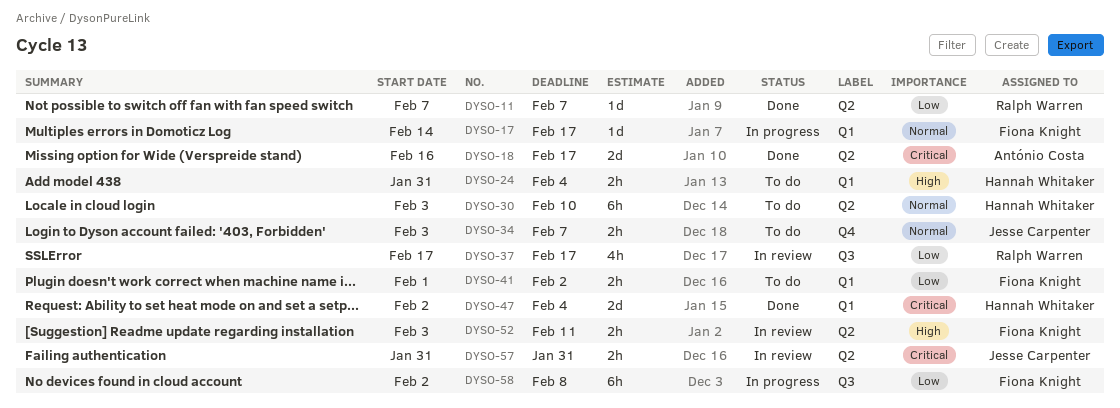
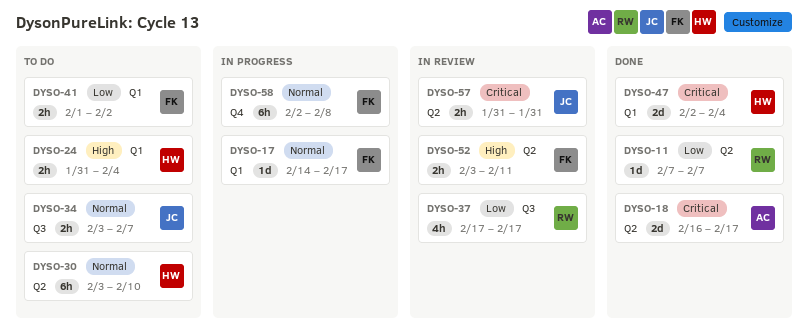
DYSO-34, label: Q4 -> Q3
DYSO-58, priority: Low -> Normal
DYSO-58, label: Q3 -> Q4

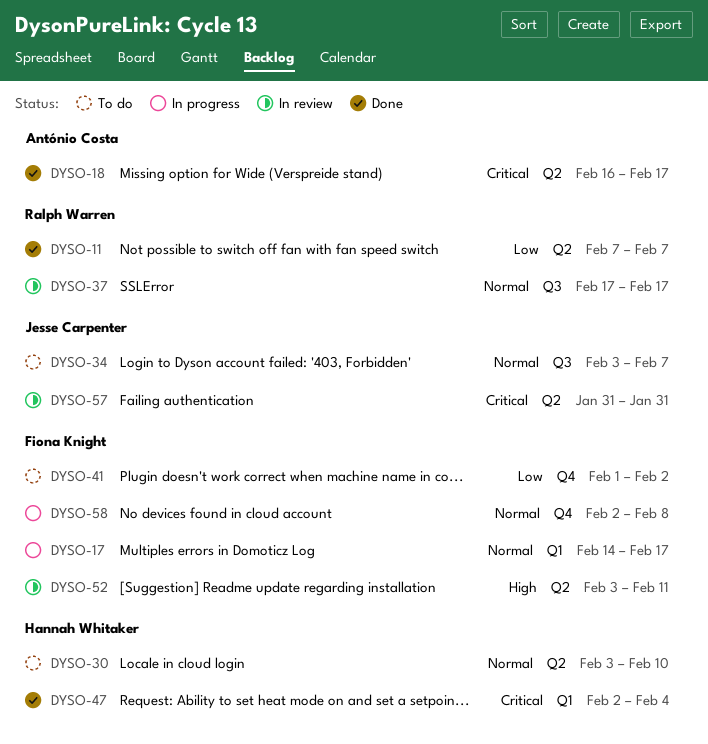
DYSO-24: present -> none
DYSO-37, priority: Low -> Normal
DYSO-41, label: Q1 -> Q4

